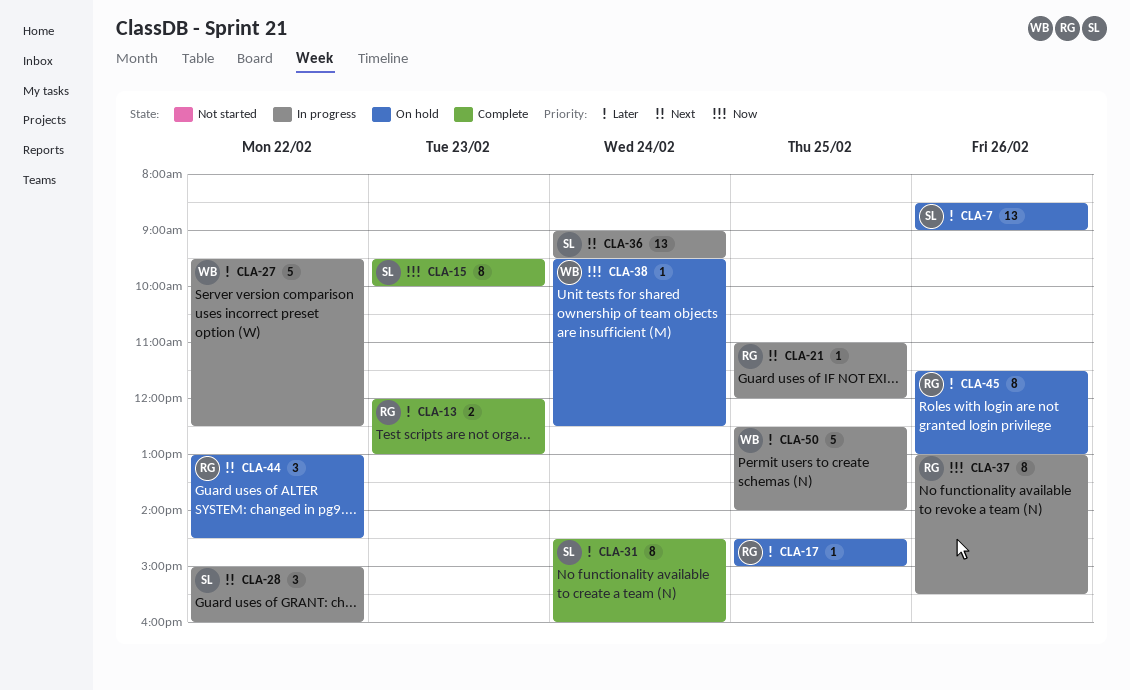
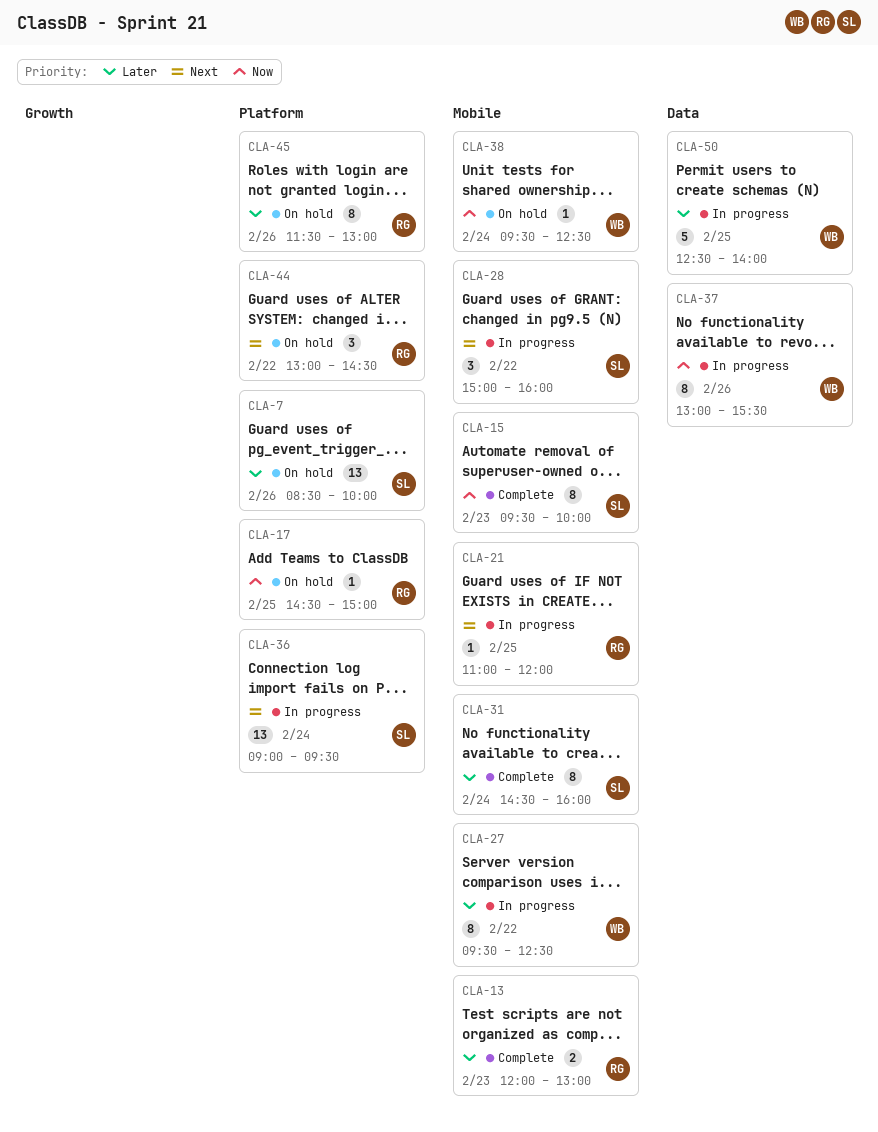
CLA-7, ends: 09:00 -> 10:00
CLA-17, priority: Later -> Now
CLA-27, estimate: 5 -> 8
CLA-37, owner: RG -> WB

